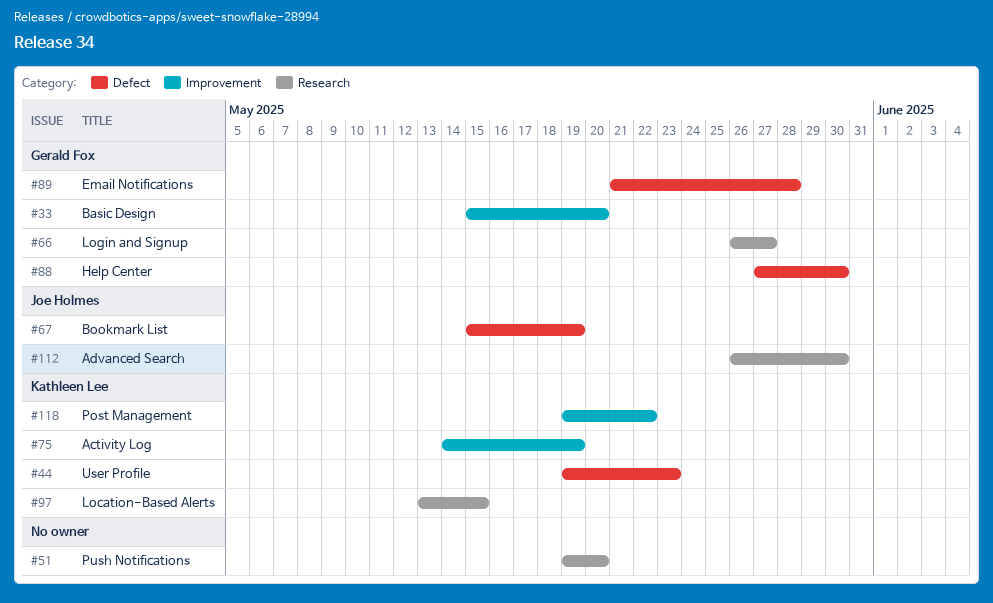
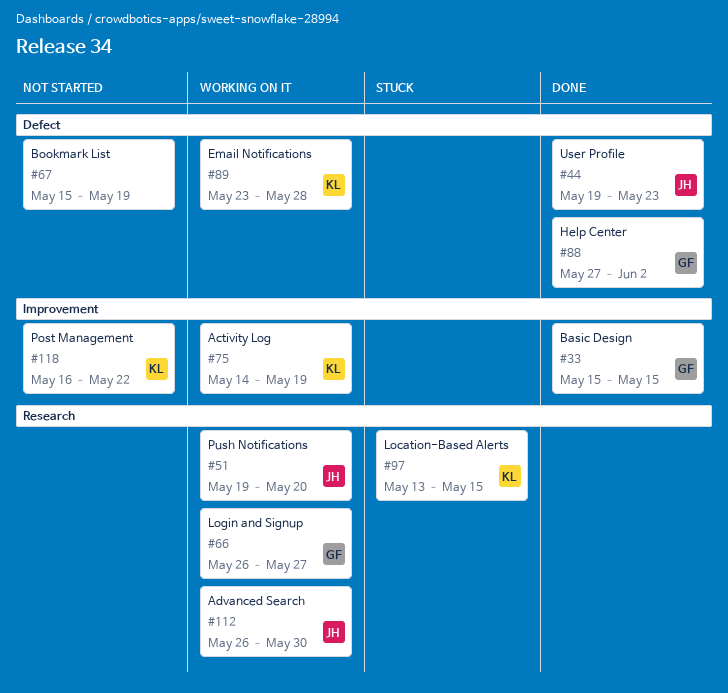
#33, due: May 20 -> May 15
#44, owner: Kathleen Lee -> Joe Holmes
#51, owner: none -> Joe Holmes
#67, owner: Joe Holmes -> none
#88, due: May 30 -> Jun 2
#89, owner: Gerald Fox -> Kathleen Lee
#89, start: May 21 -> May 23
#118, start: May 19 -> May 16

